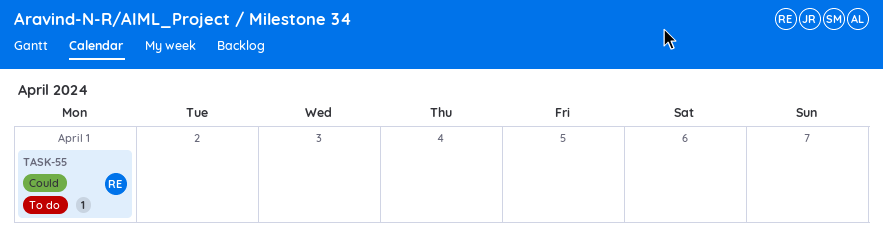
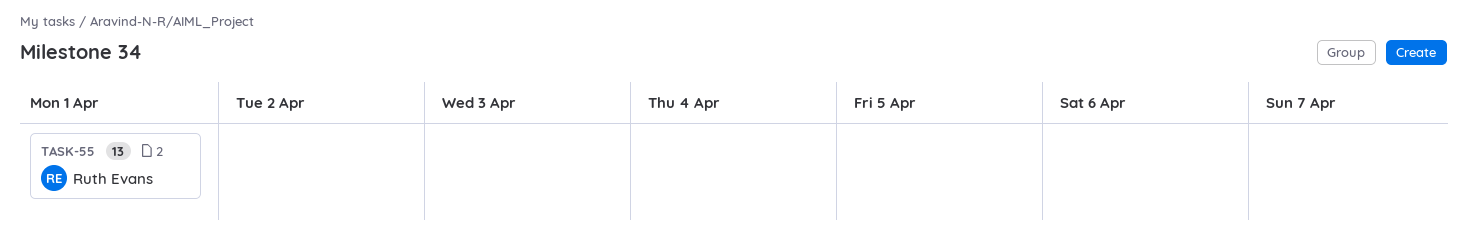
TASK-55, estimate: 1 -> 13

